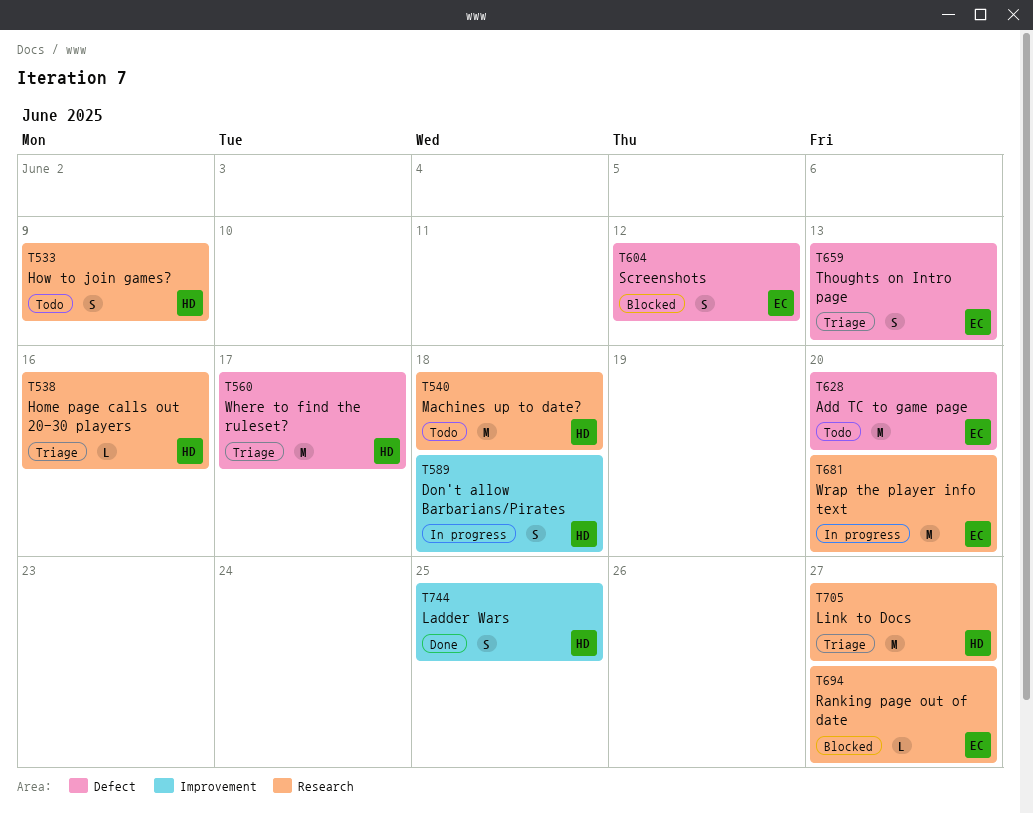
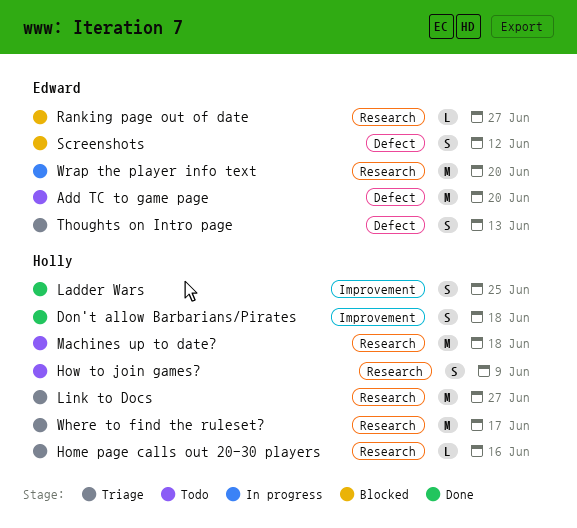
Don't allow Barbarians/Pirates, status: In progress -> Done
Where to find the ruleset?, label: Defect -> Research

